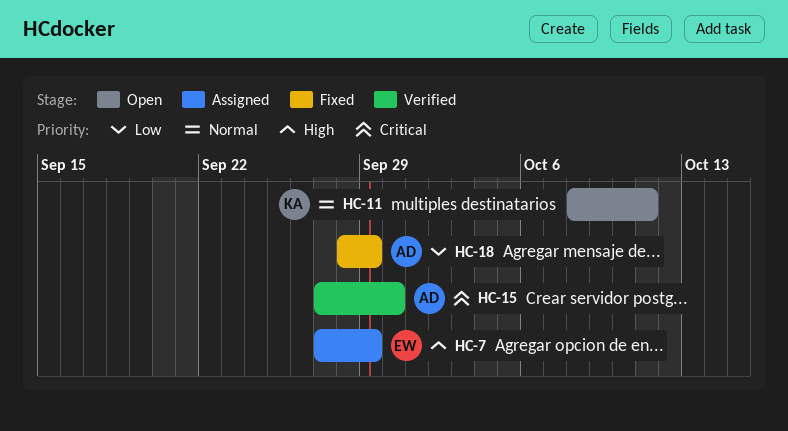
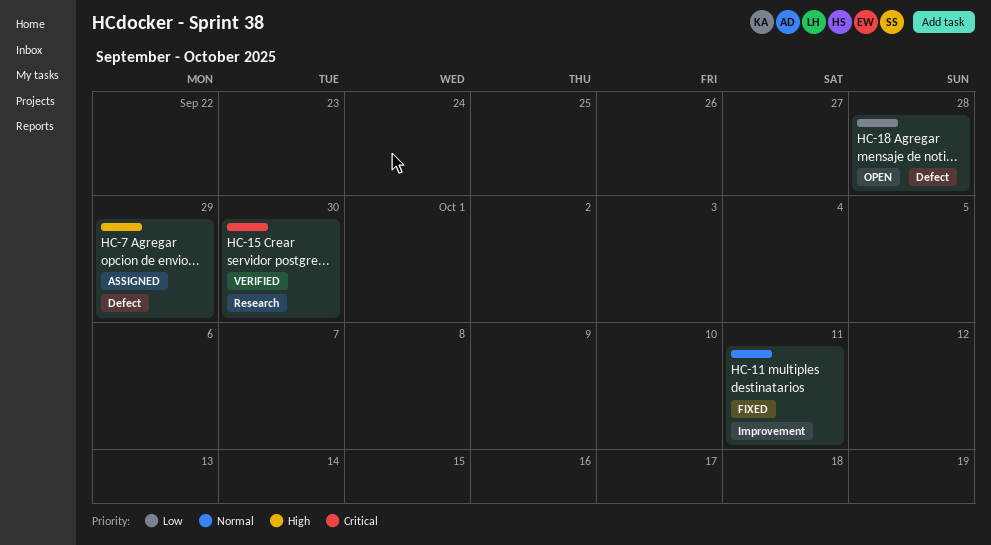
HC-11, status: Open -> Fixed
HC-18, status: Fixed -> Open
HC-18, due: Sep 29 -> Sep 28

